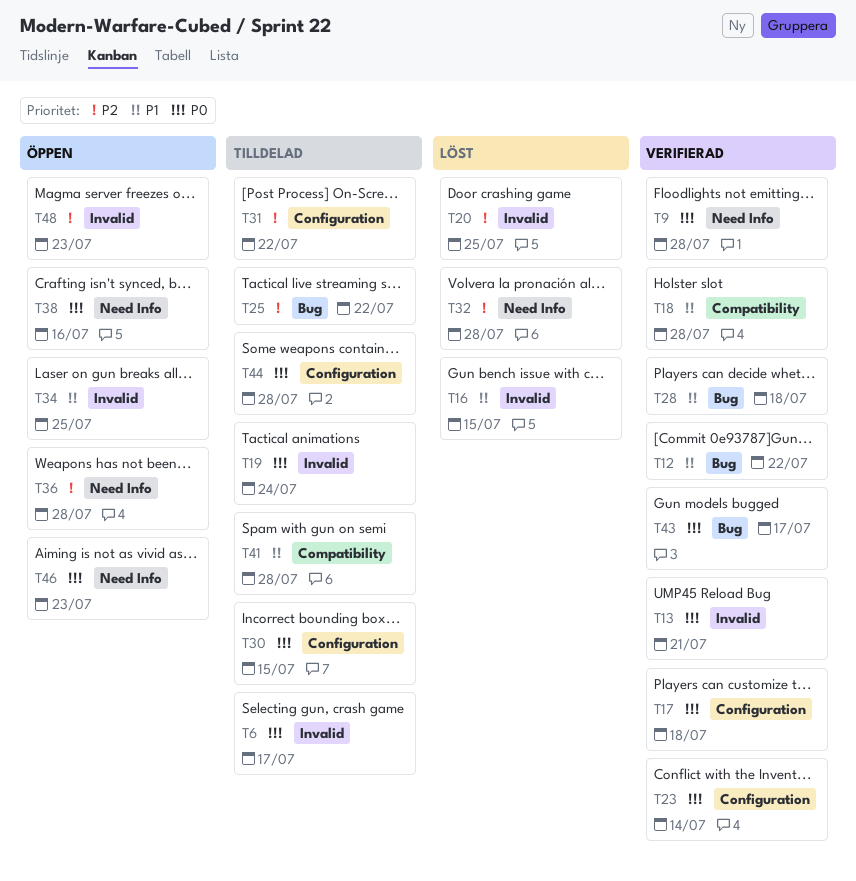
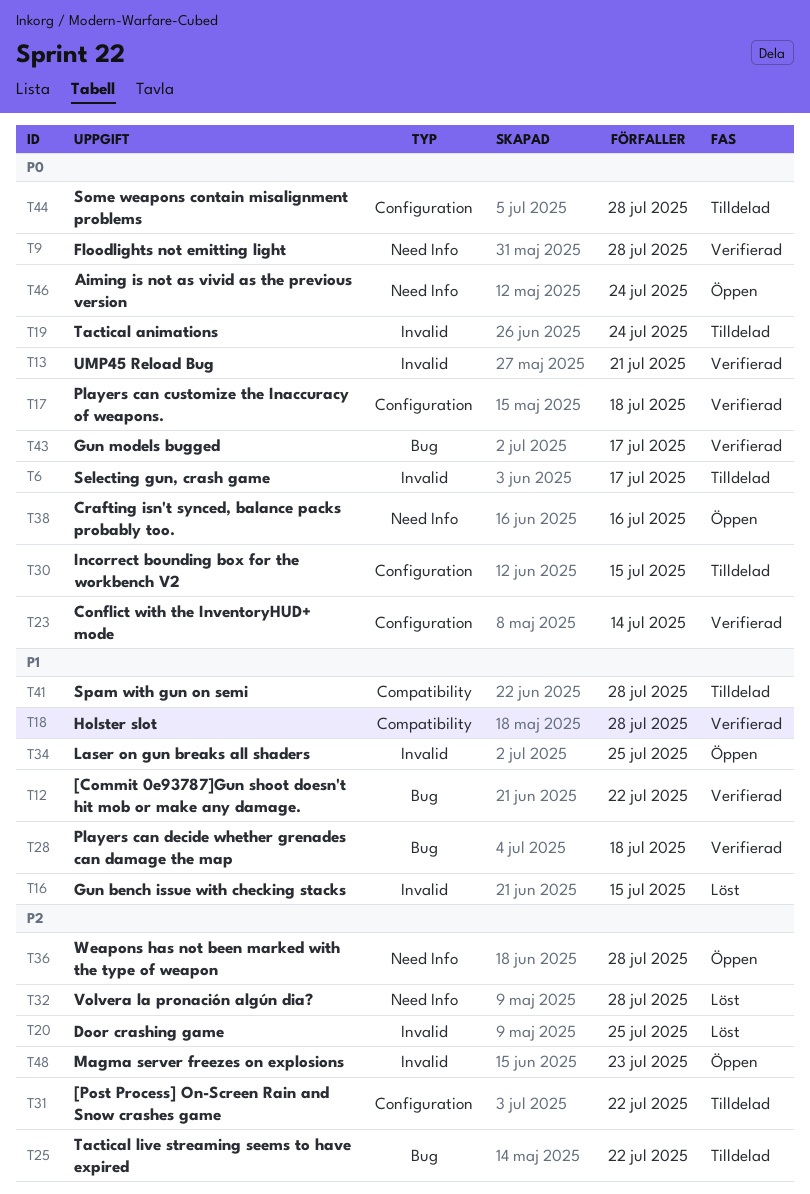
T46, due: Jul 23 -> Jul 24

